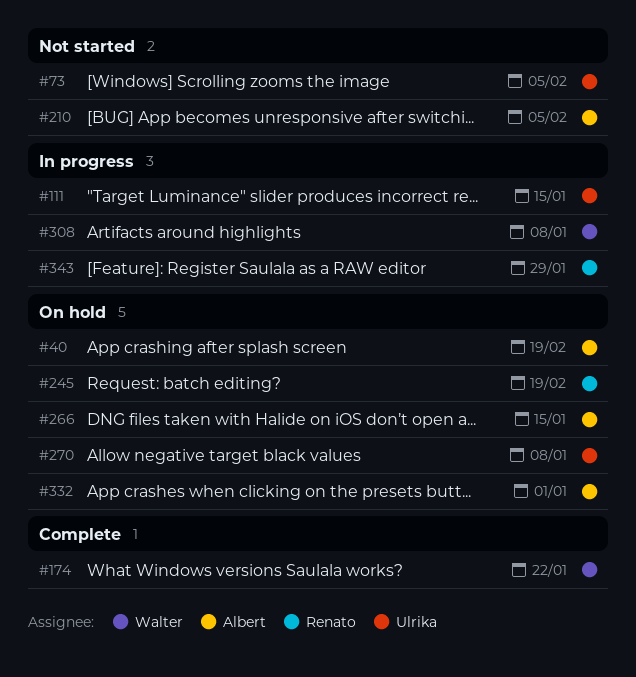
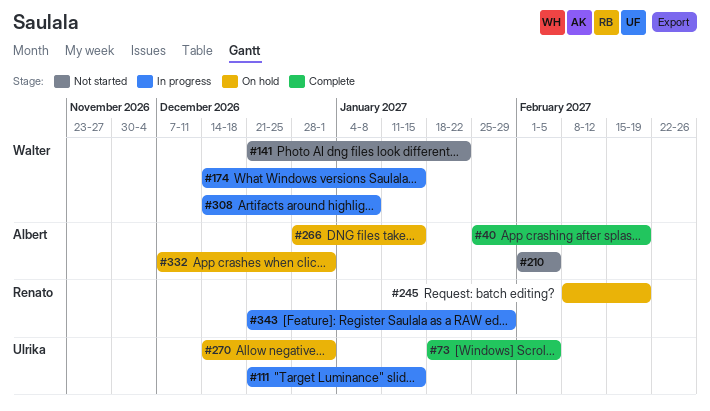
#40, status: On hold -> Complete
#73, status: Not started -> Complete
#141: none -> present
#174, status: Complete -> In progress
#174, due: Jan 22 -> Jan 15
#270, due: Jan 8 -> Jan 1

